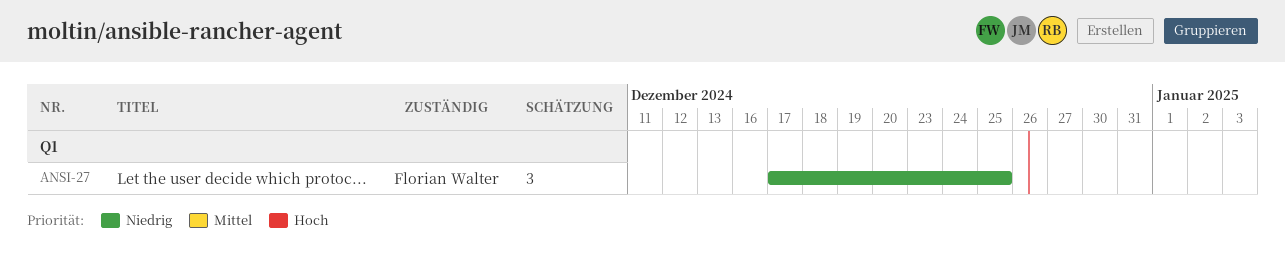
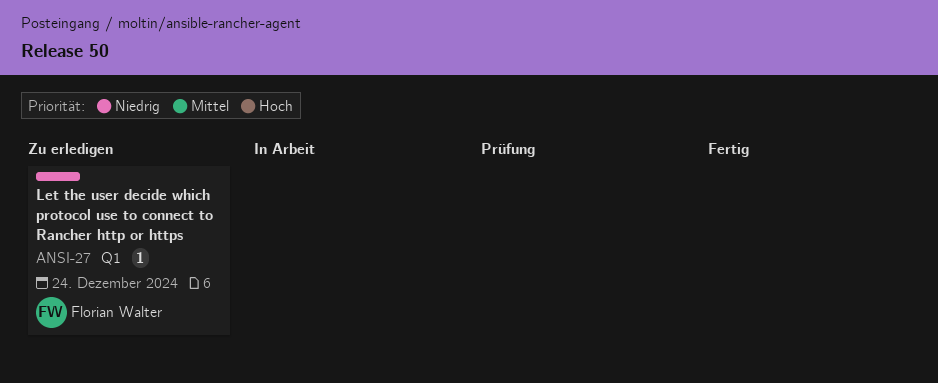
ANSI-27, estimate: 3 -> 1
ANSI-27, due: Dec 25 -> Dec 24

